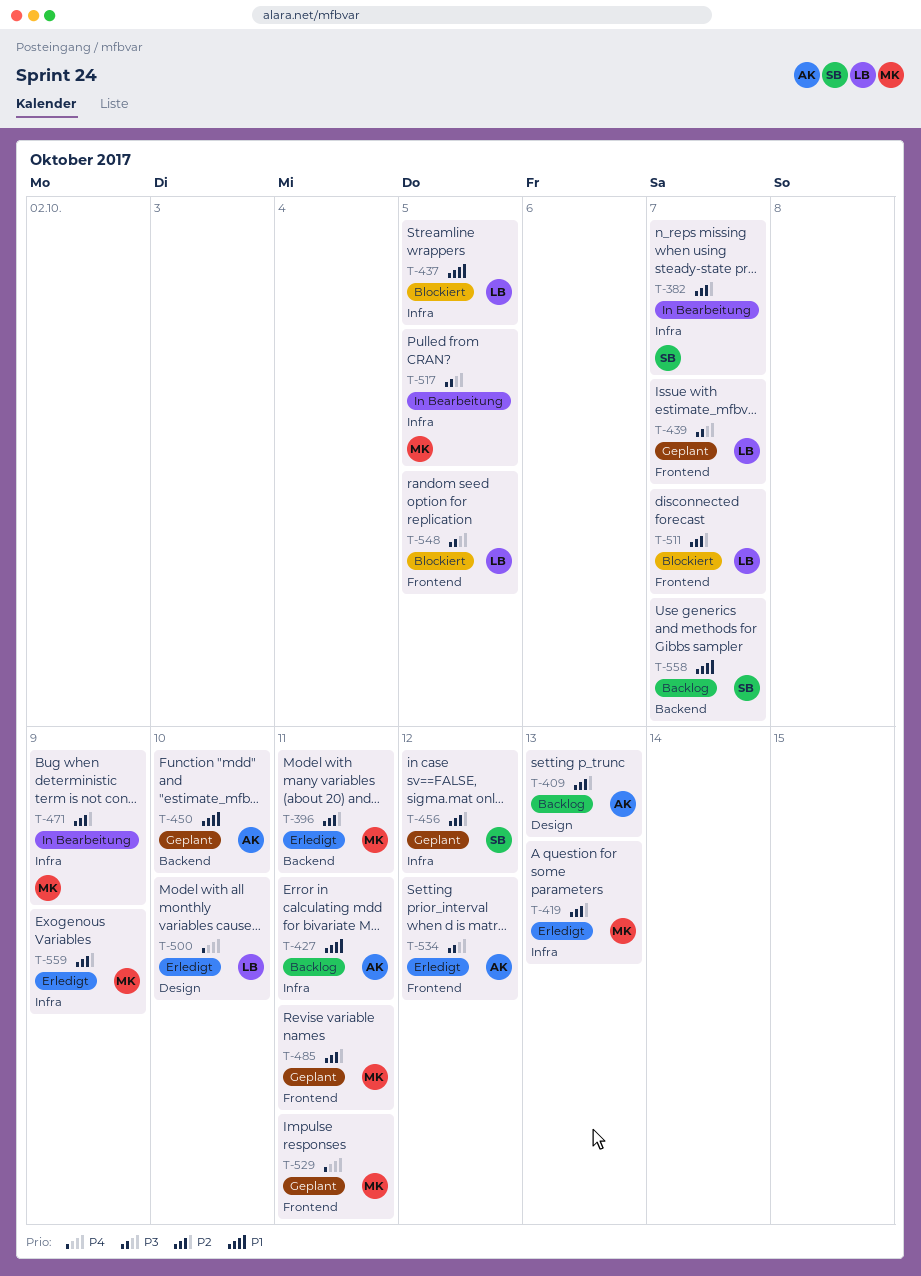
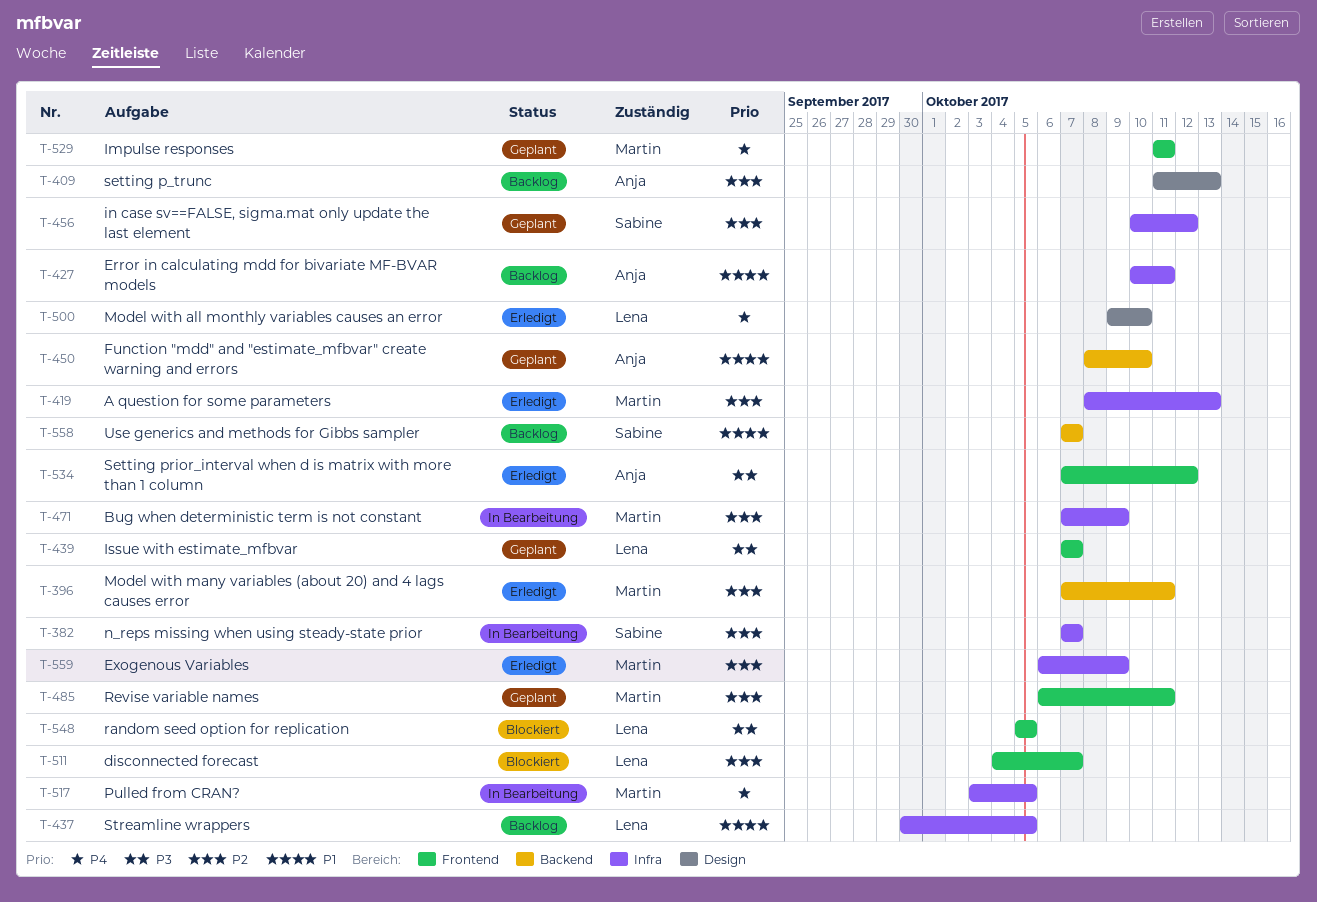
T-437, status: Blockiert -> Backlog
T-517, priority: P3 -> P4

